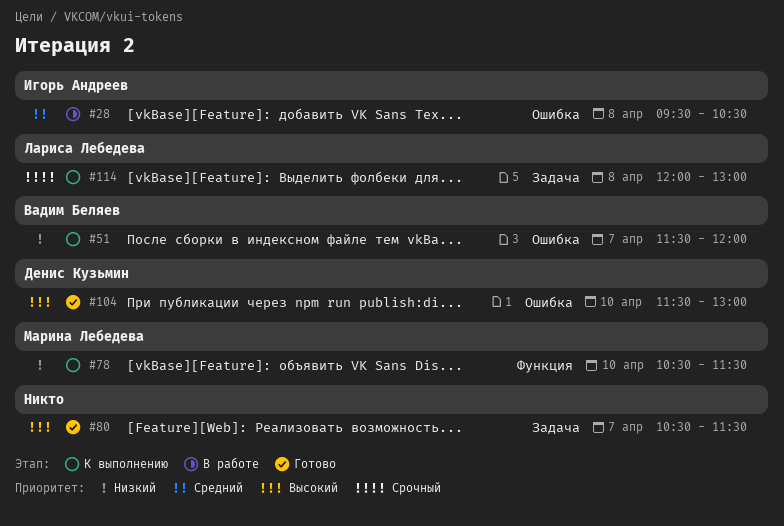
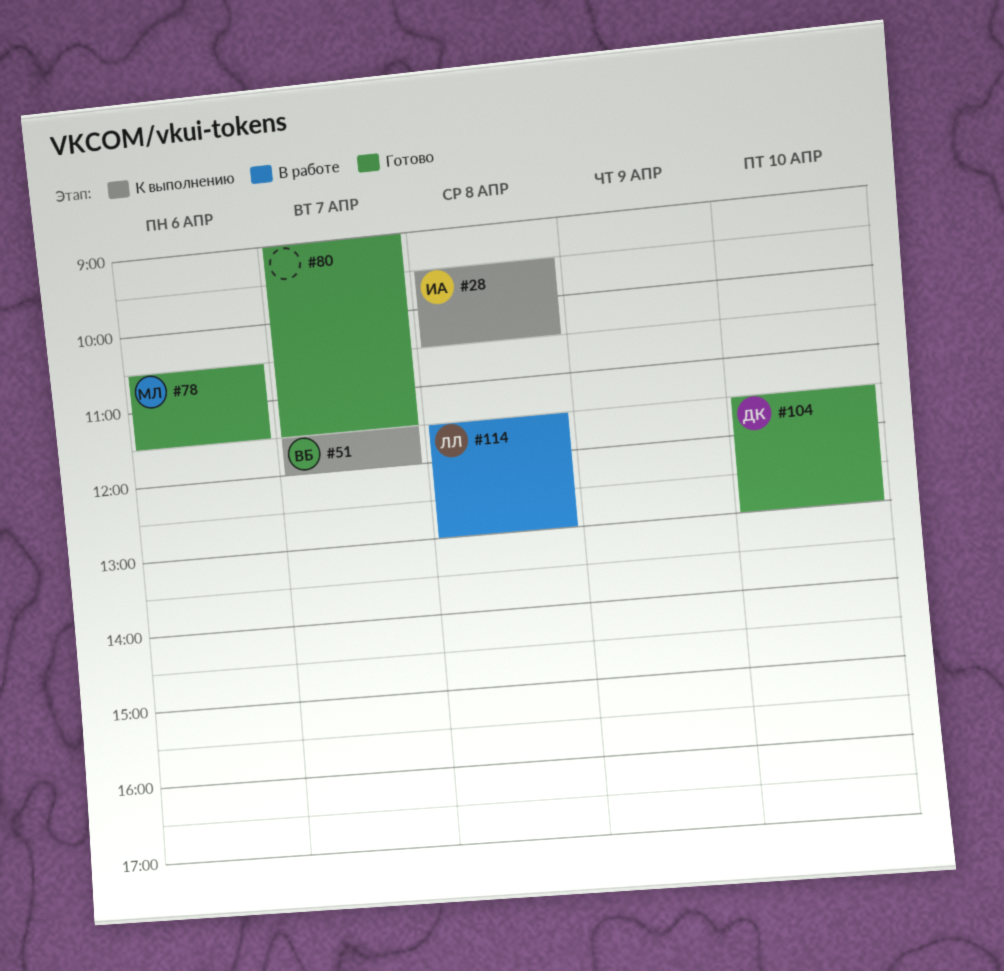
#28, status: В работе -> К выполнению
#78, status: К выполнению -> Готово
#78, day: Apr 10 -> Apr 6
#80, begins: 10:30 -> 09:00
#114, status: К выполнению -> В работе
#114, begins: 12:00 -> 11:30

